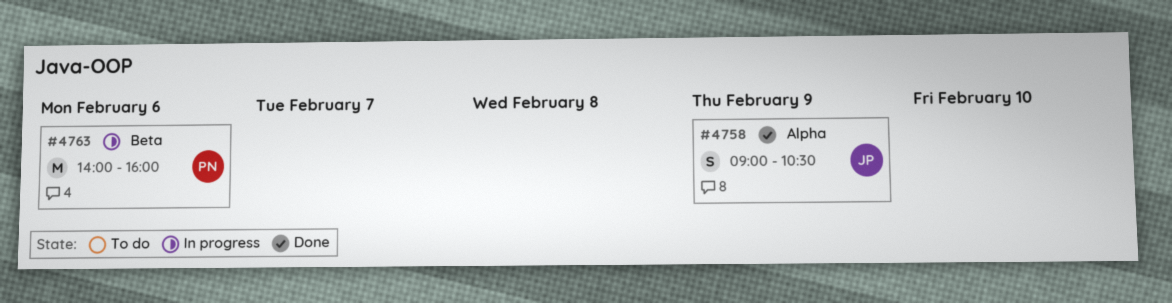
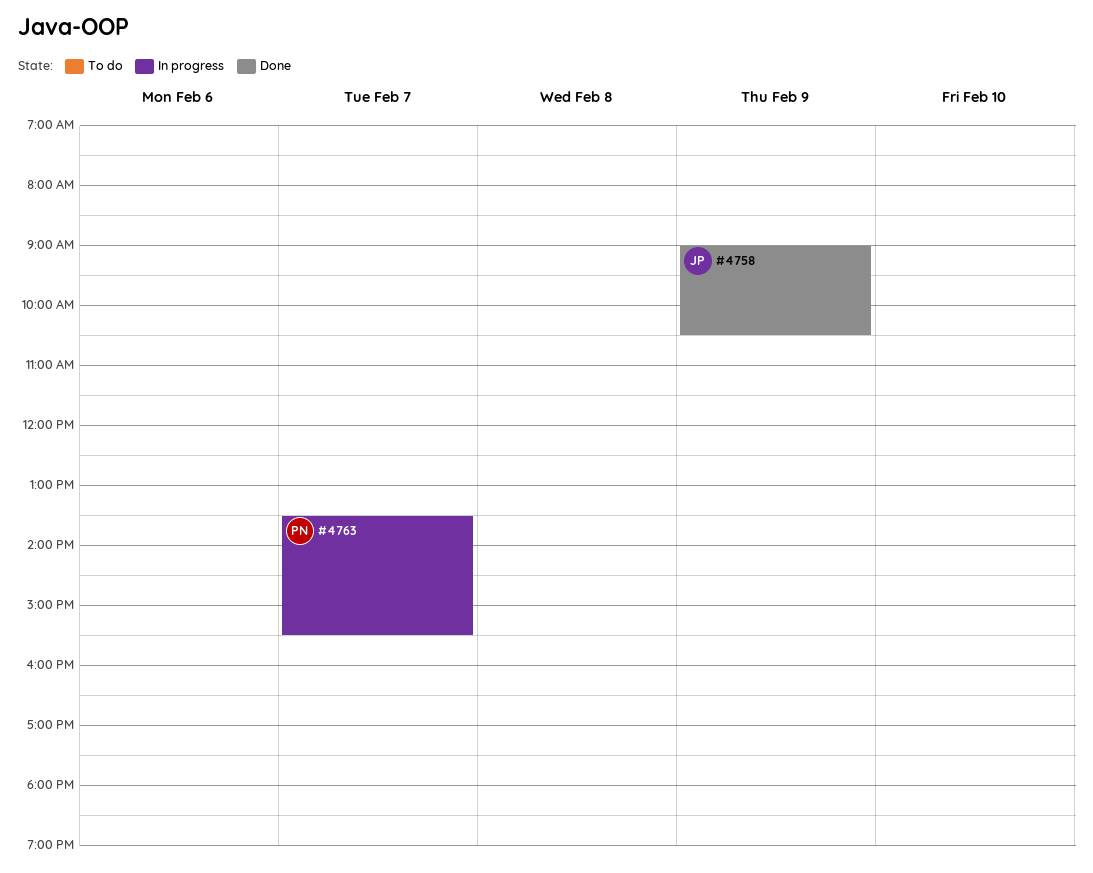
#4763, day: Feb 6 -> Feb 7
#4763, begins: 14:00 -> 13:30
#4763, ends: 16:00 -> 15:30

